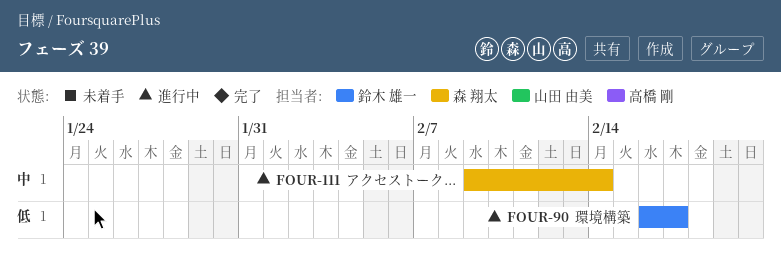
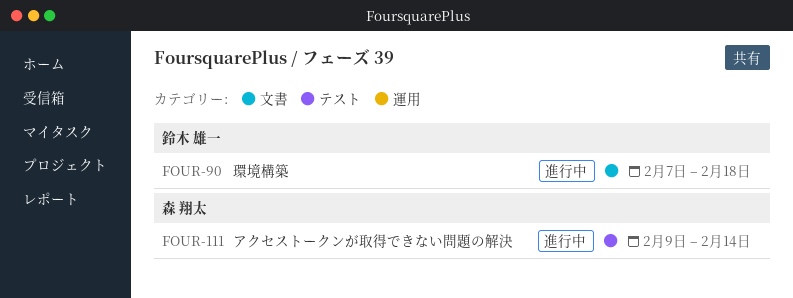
FOUR-90, start: Feb 16 -> Feb 7
FOUR-90, due: Feb 17 -> Feb 18

